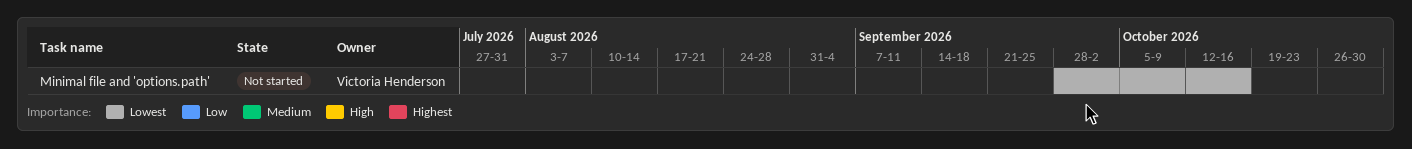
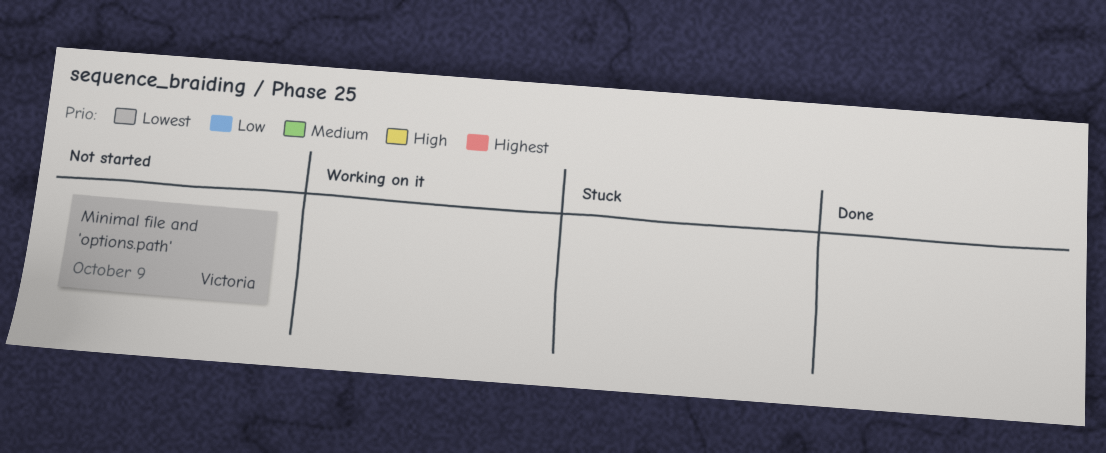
Minimal file and 'options.path', due: Oct 16 -> Oct 9

